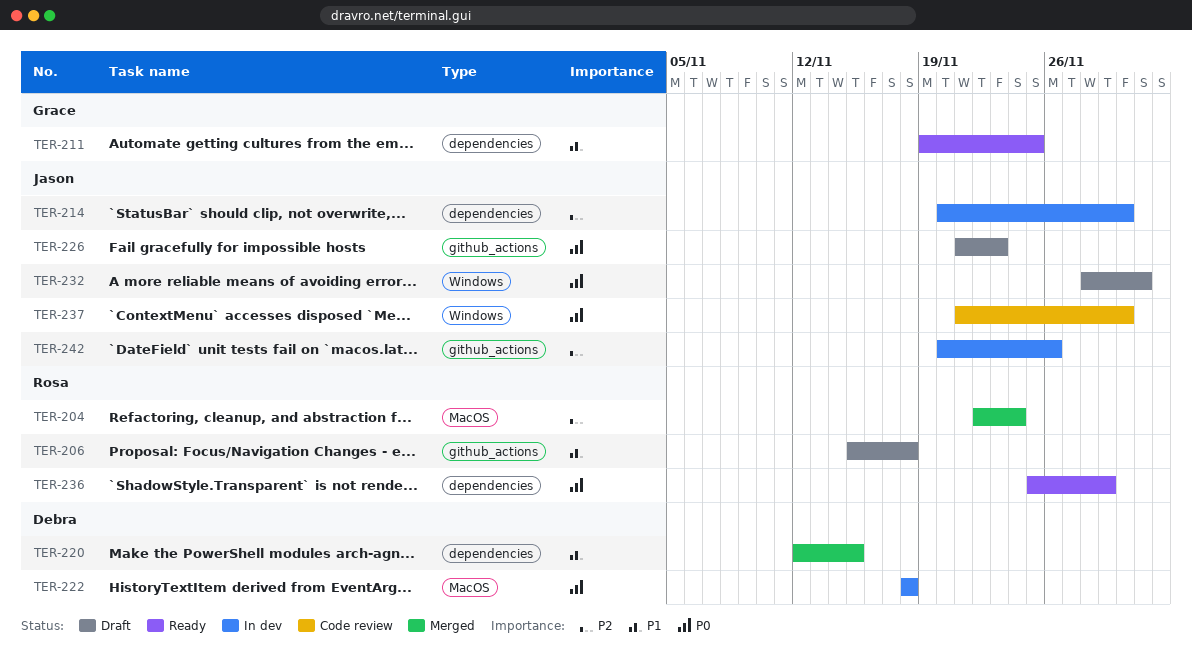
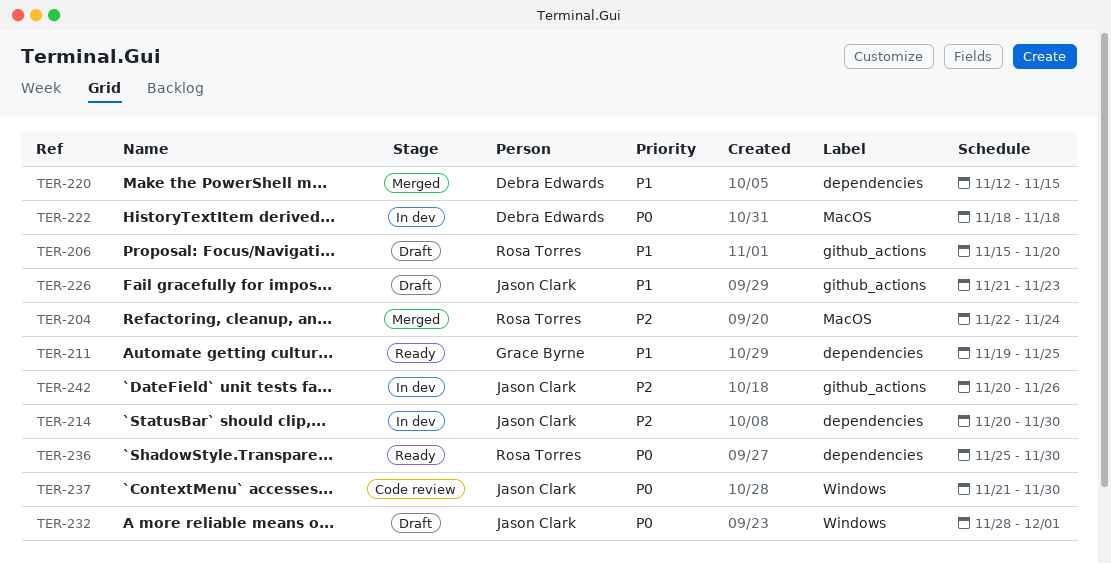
TER-206, due: Nov 18 -> Nov 20
TER-226, priority: P0 -> P1
TER-236, due: Nov 29 -> Nov 30

